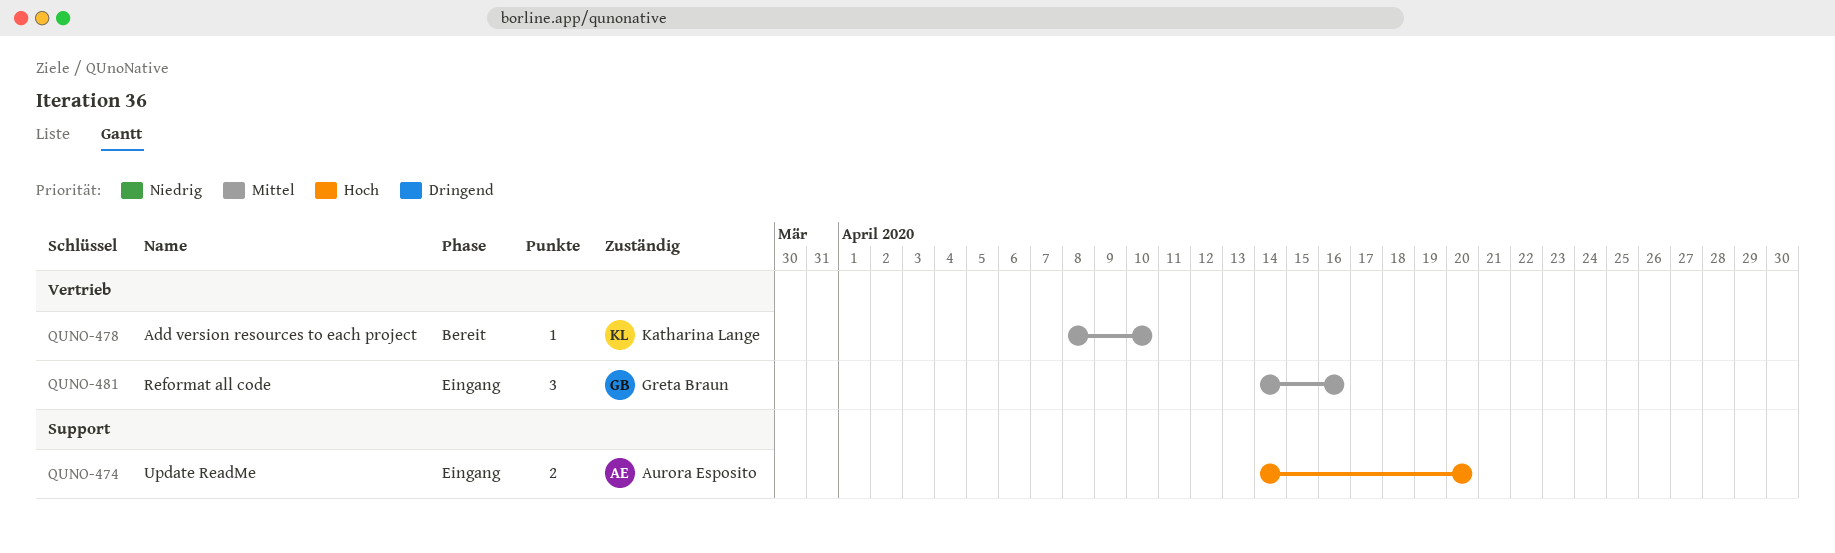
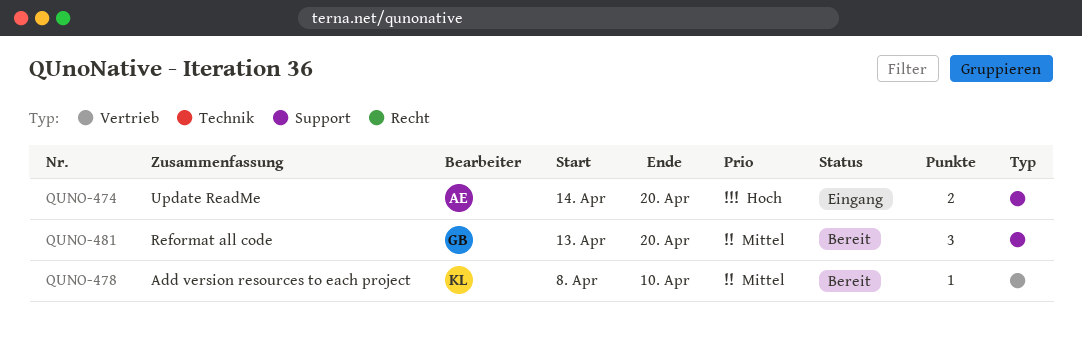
QUNO-481, status: Eingang -> Bereit
QUNO-481, label: Vertrieb -> Support
QUNO-481, start: Apr 14 -> Apr 13
QUNO-481, due: Apr 16 -> Apr 20

